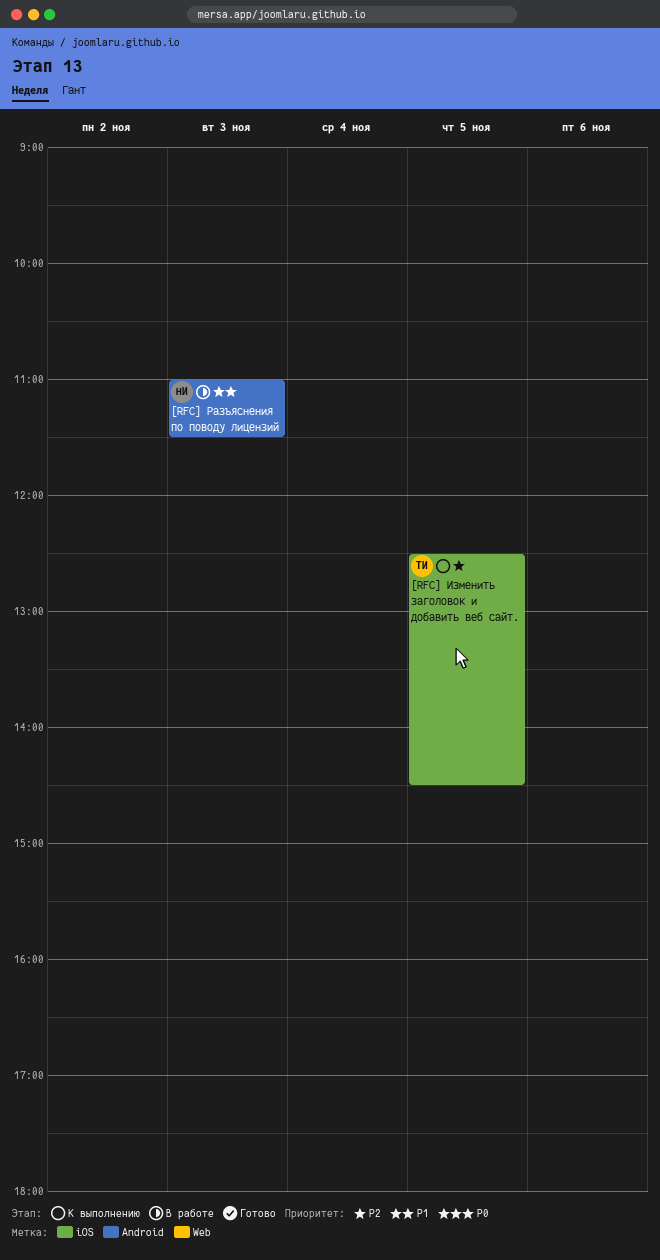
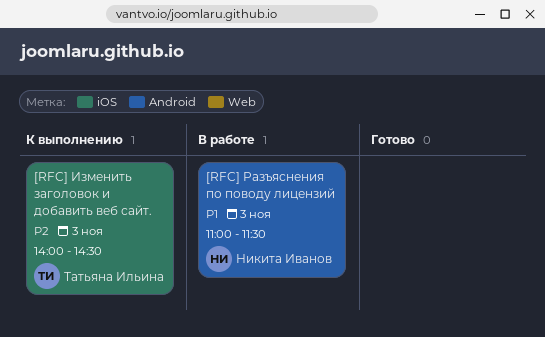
[RFC] Изменить заголовок и добавить веб сайт., day: Nov 5 -> Nov 3
[RFC] Изменить заголовок и добавить веб сайт., begins: 12:30 -> 14:00

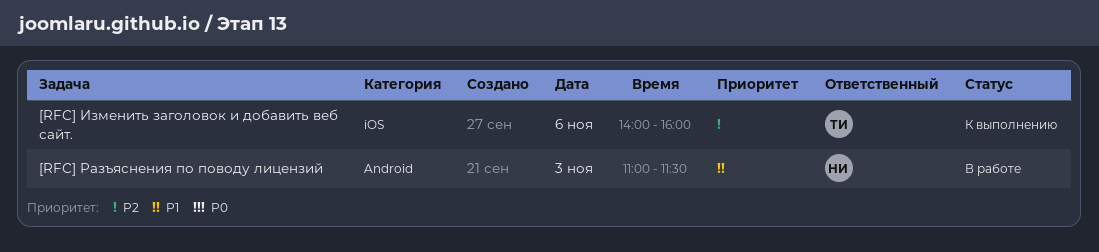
[RFC] Изменить заголовок и добавить веб сайт., day: Nov 3 -> Nov 6
[RFC] Изменить заголовок и добавить веб сайт., ends: 14:30 -> 16:00

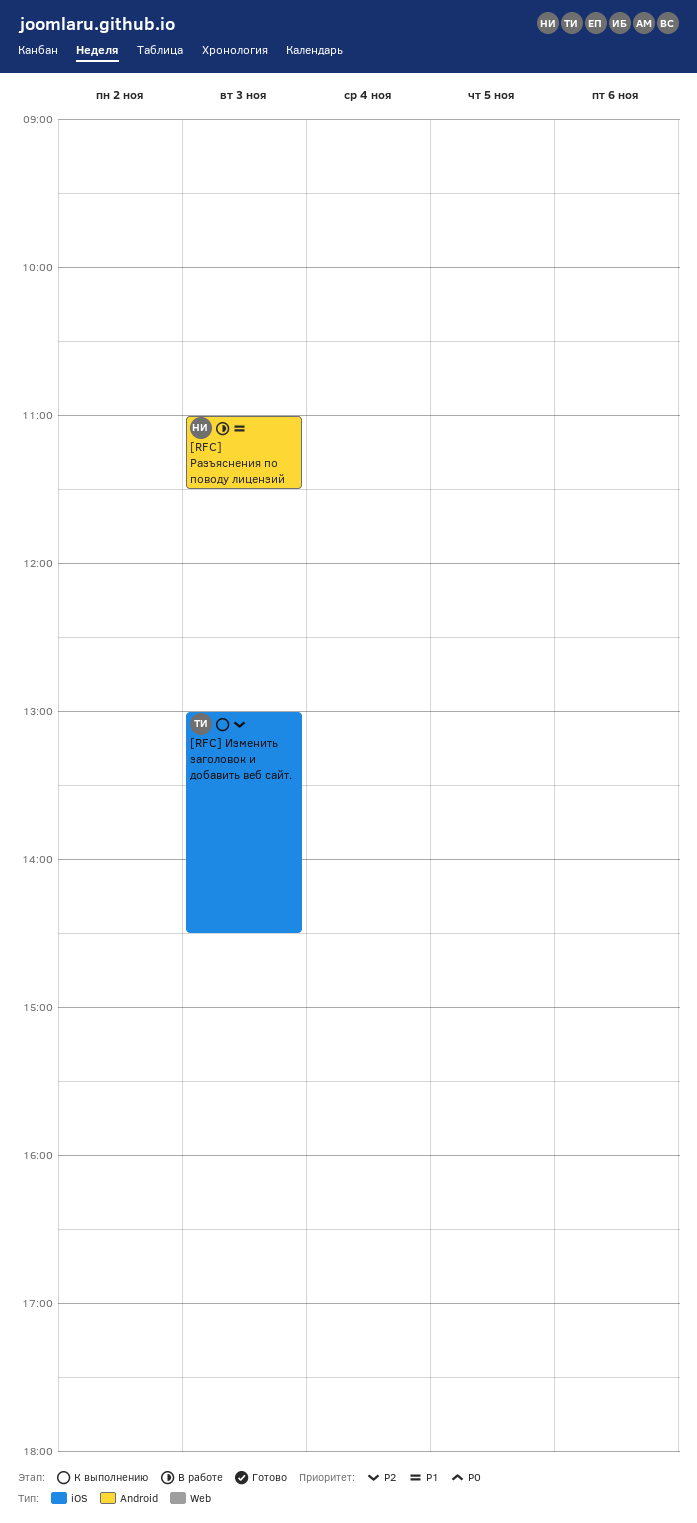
[RFC] Изменить заголовок и добавить веб сайт., day: Nov 6 -> Nov 3
[RFC] Изменить заголовок и добавить веб сайт., begins: 14:00 -> 13:00
[RFC] Изменить заголовок и добавить веб сайт., ends: 16:00 -> 14:30

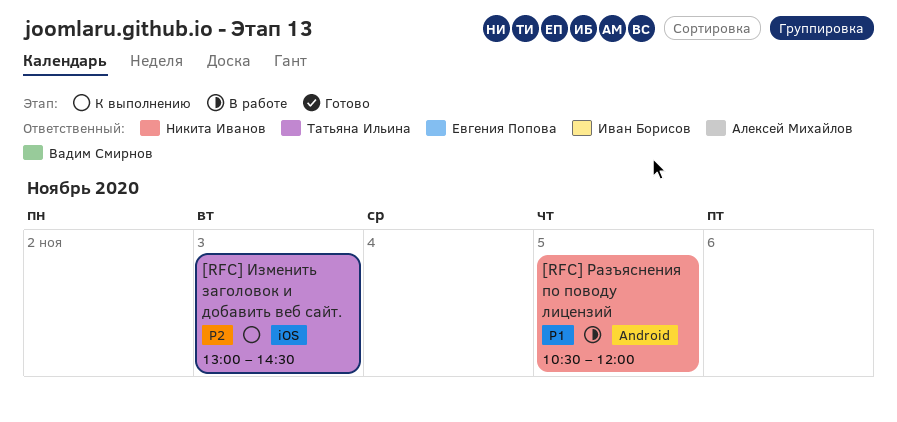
[RFC] Разъяснения по поводу лицензий, day: Nov 3 -> Nov 5
[RFC] Разъяснения по поводу лицензий, begins: 11:00 -> 10:30
[RFC] Разъяснения по поводу лицензий, ends: 11:30 -> 12:00

